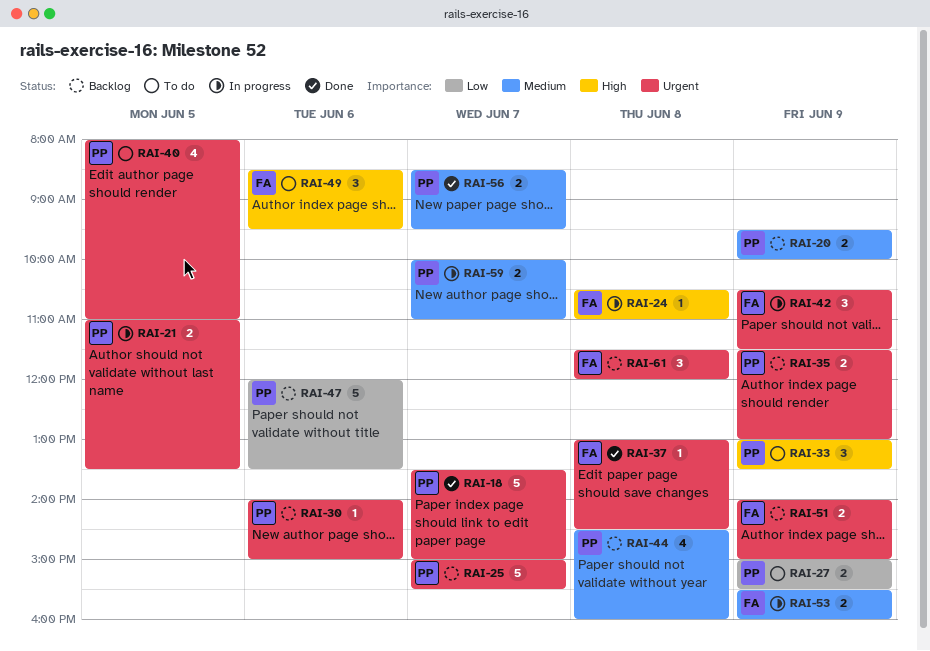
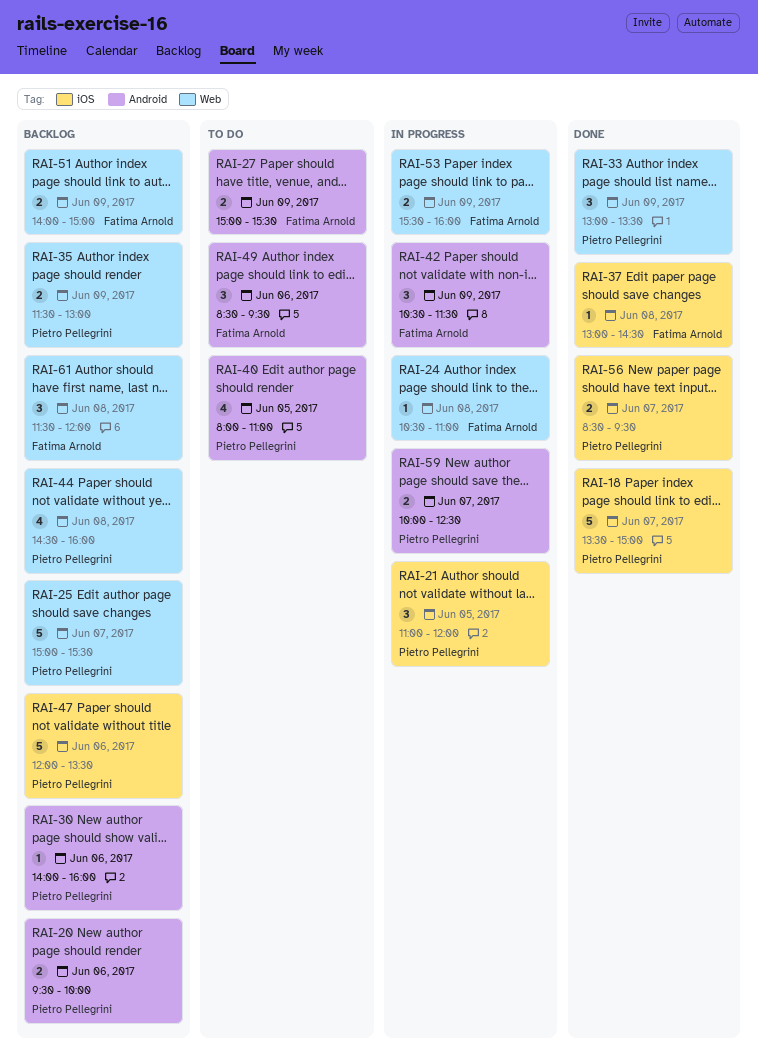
RAI-20, day: Jun 9 -> Jun 6
RAI-21, estimate: 2 -> 3
RAI-21, ends: 13:30 -> 12:00
RAI-27, owner: Pietro Pellegrini -> Fatima Arnold
RAI-30, ends: 15:00 -> 16:00
RAI-33, status: To do -> Done
RAI-59, ends: 11:00 -> 12:30

